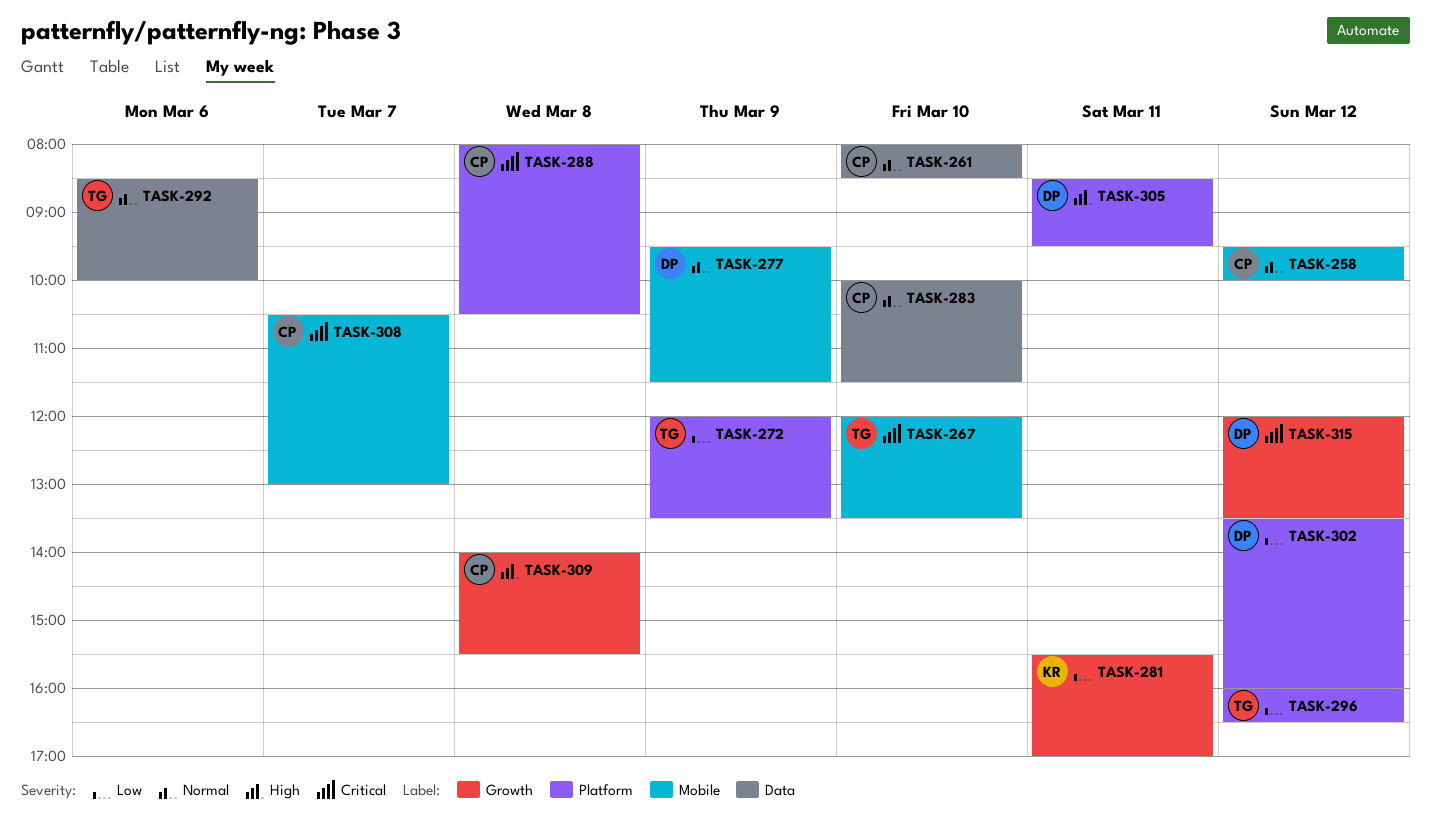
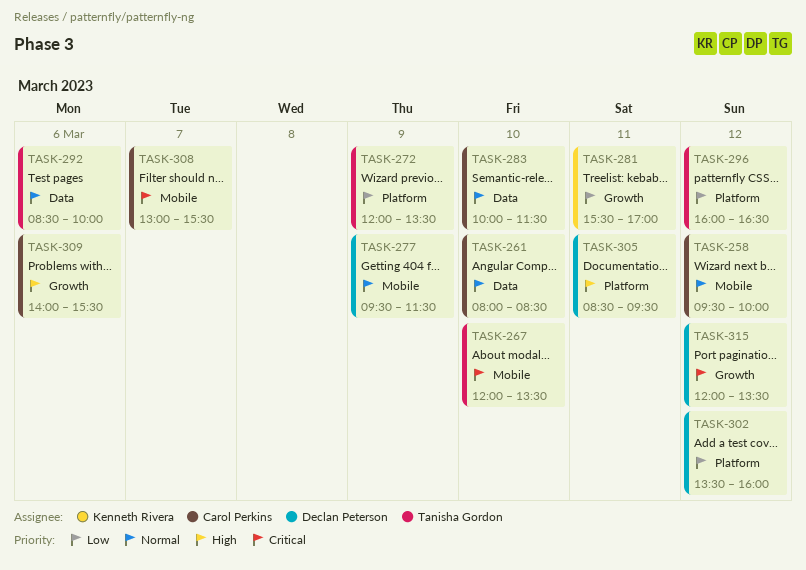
TASK-288: present -> none
TASK-308, begins: 10:30 -> 13:00
TASK-308, ends: 13:00 -> 15:30
TASK-309, day: Mar 8 -> Mar 6

